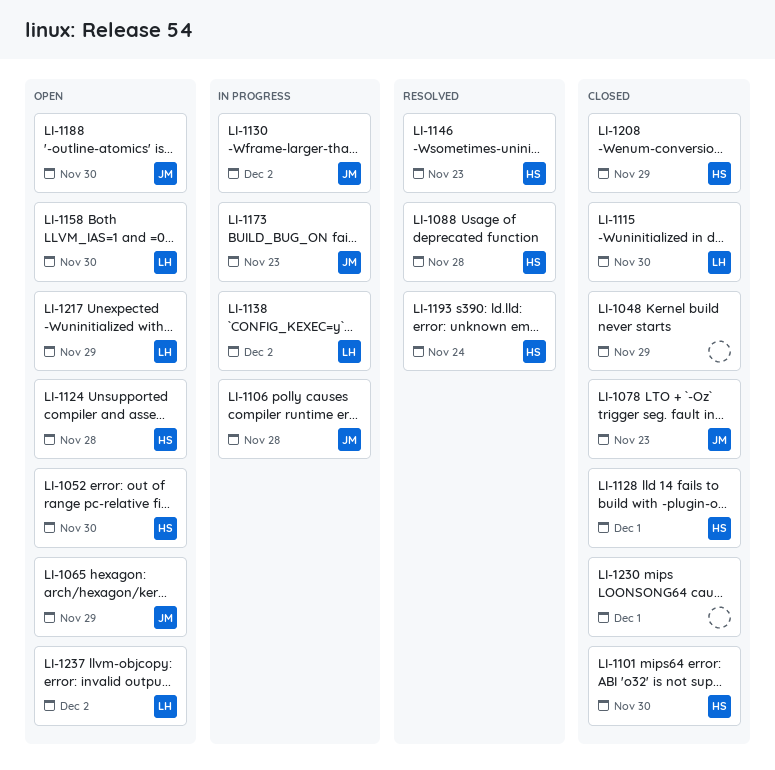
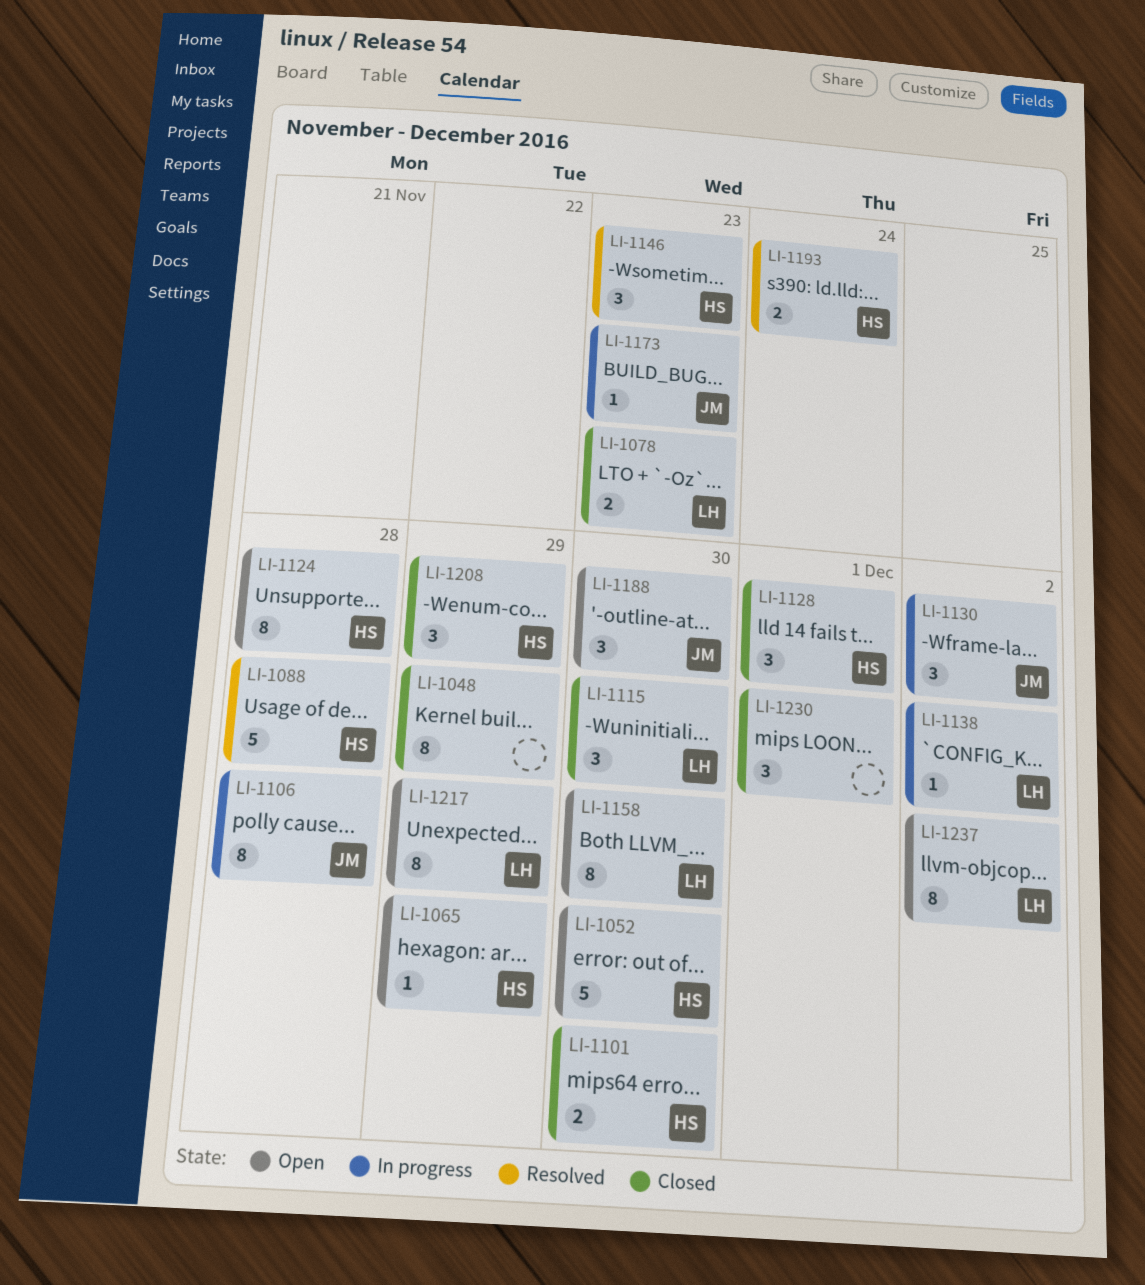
LI-1065, owner: JM -> HS
LI-1078, owner: JM -> LH

